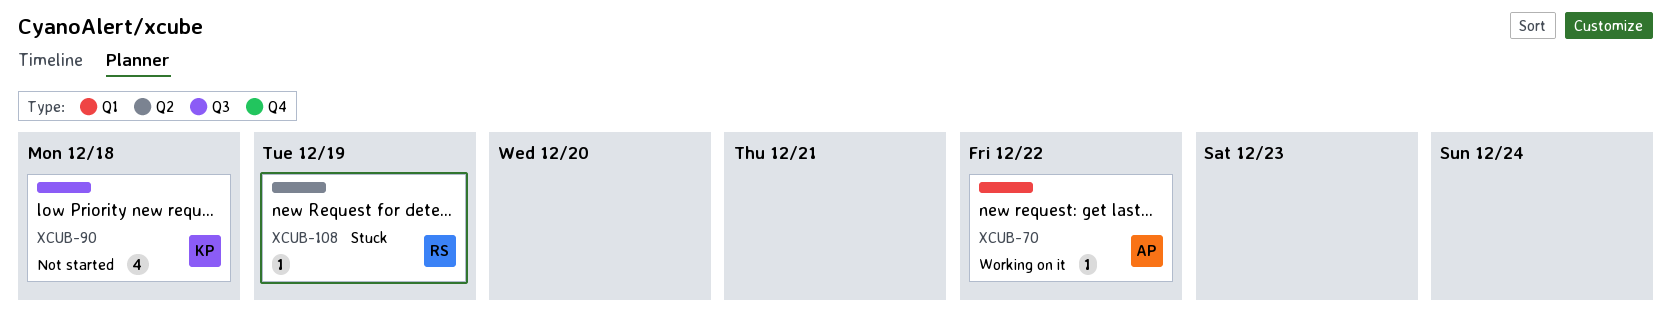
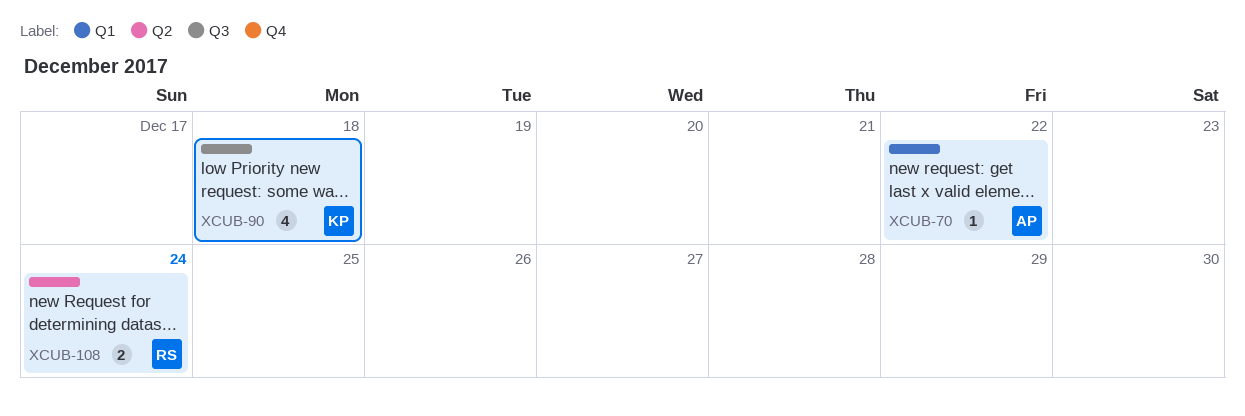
XCUB-108, estimate: 1 -> 2
XCUB-108, due: Dec 19 -> Dec 24

